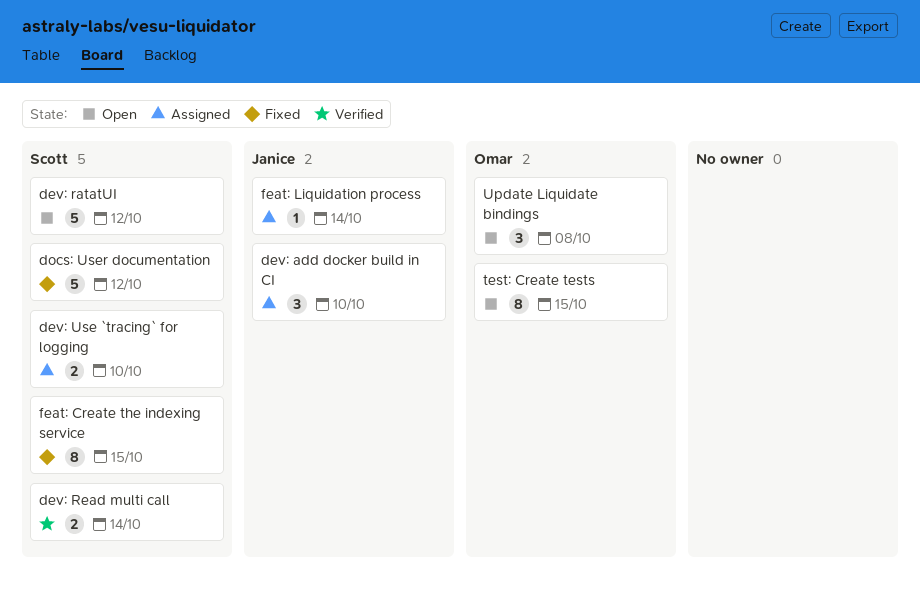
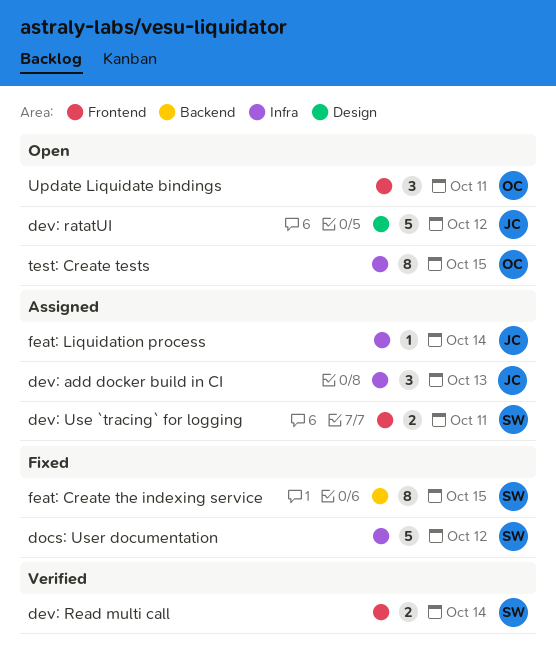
dev: add docker build in CI, due: Oct 10 -> Oct 13
dev: ratatUI, owner: Scott -> Janice
dev: Use `tracing` for logging, due: Oct 10 -> Oct 11
Update Liquidate bindings, due: Oct 8 -> Oct 11

